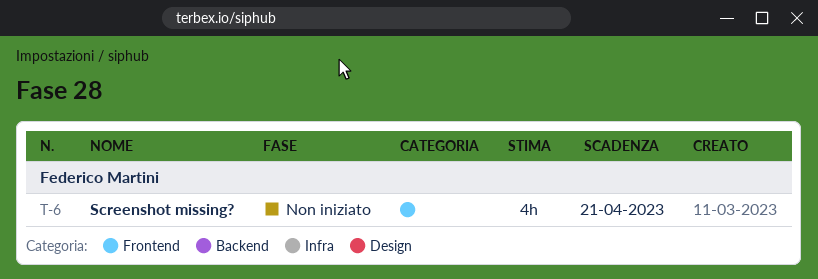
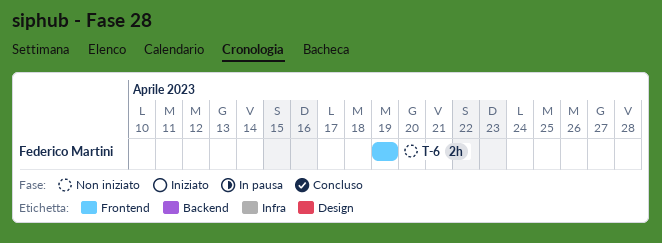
T-6, estimate: 4h -> 2h
T-6, due: Apr 21 -> Apr 19

